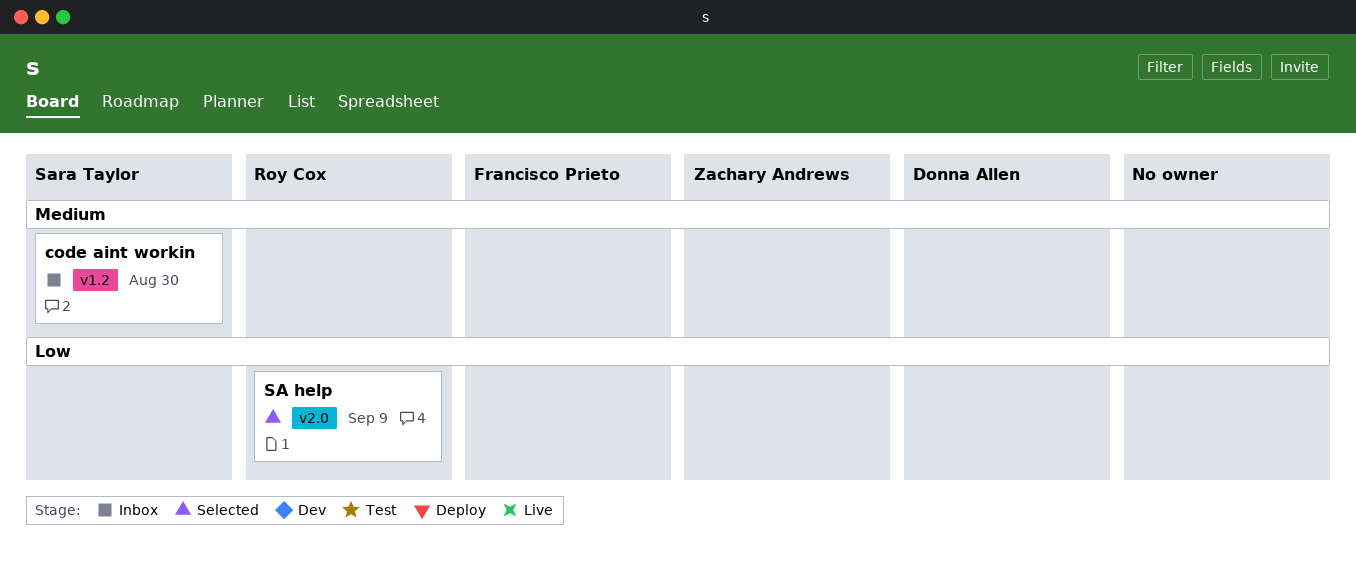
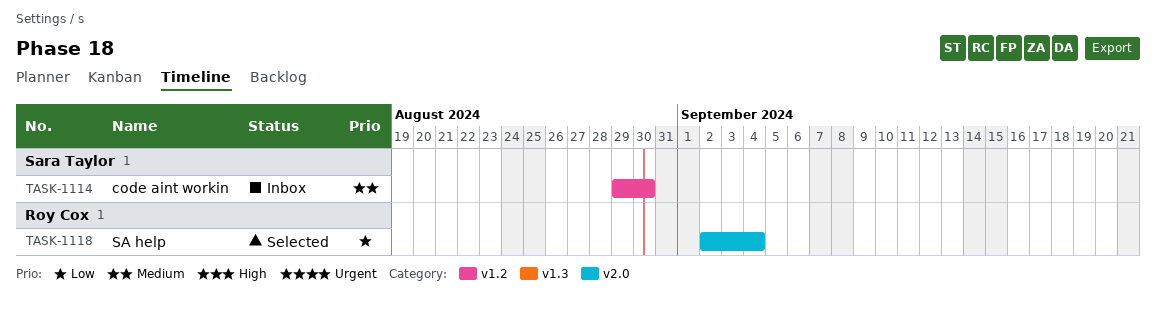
SA help, due: Sep 9 -> Sep 4

